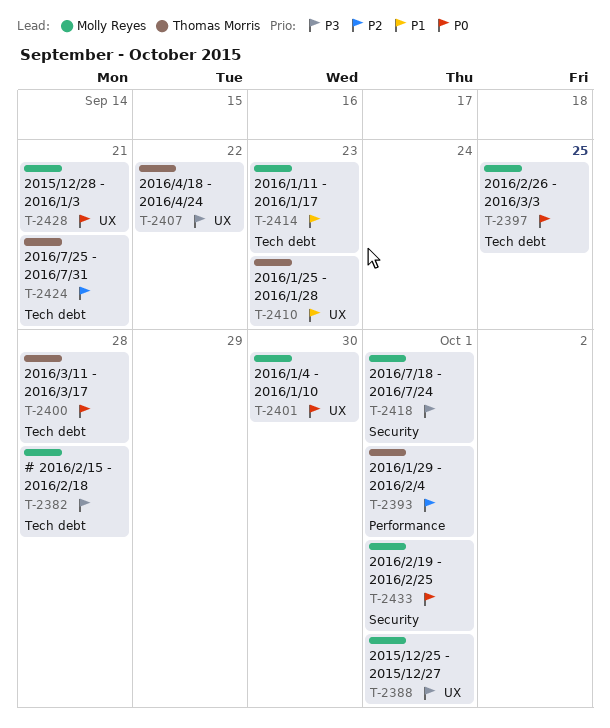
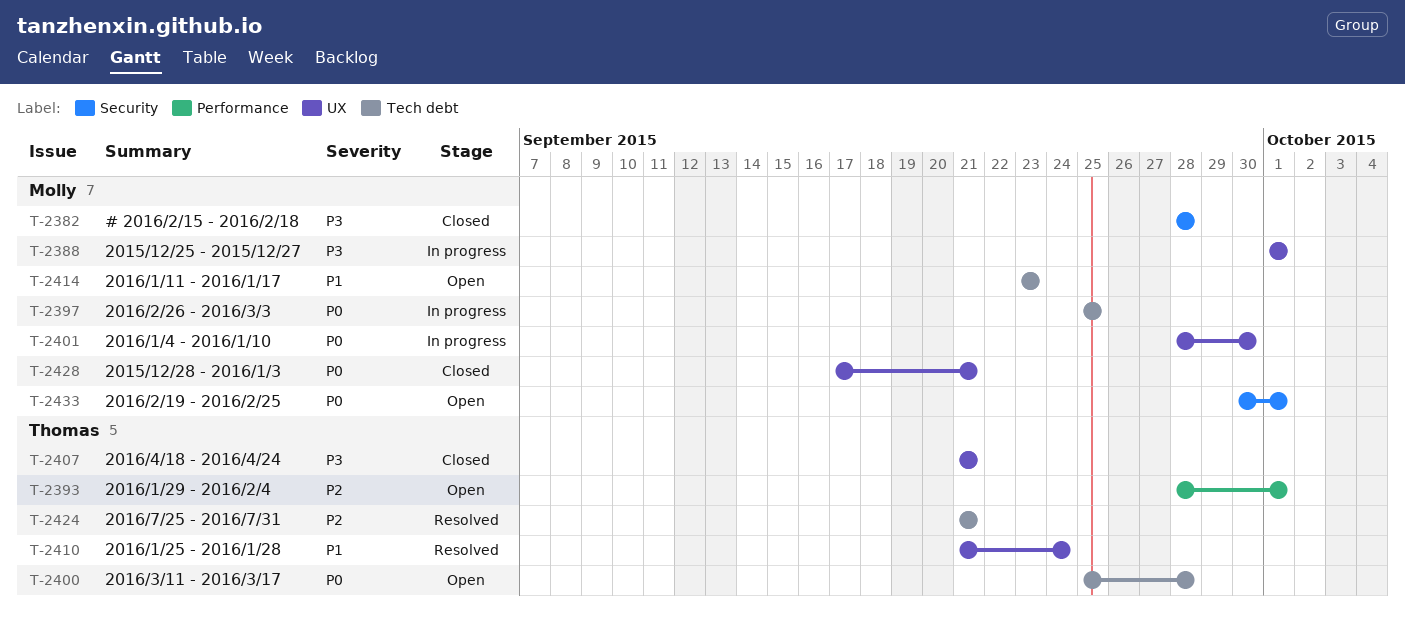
T-2382, label: Tech debt -> Security
T-2407, due: Sep 22 -> Sep 21
T-2410, due: Sep 23 -> Sep 24
T-2418: present -> none

